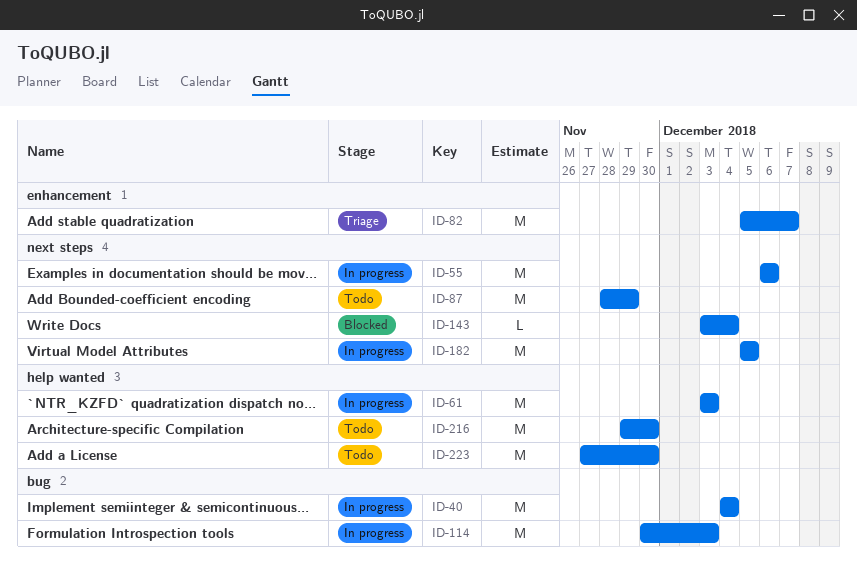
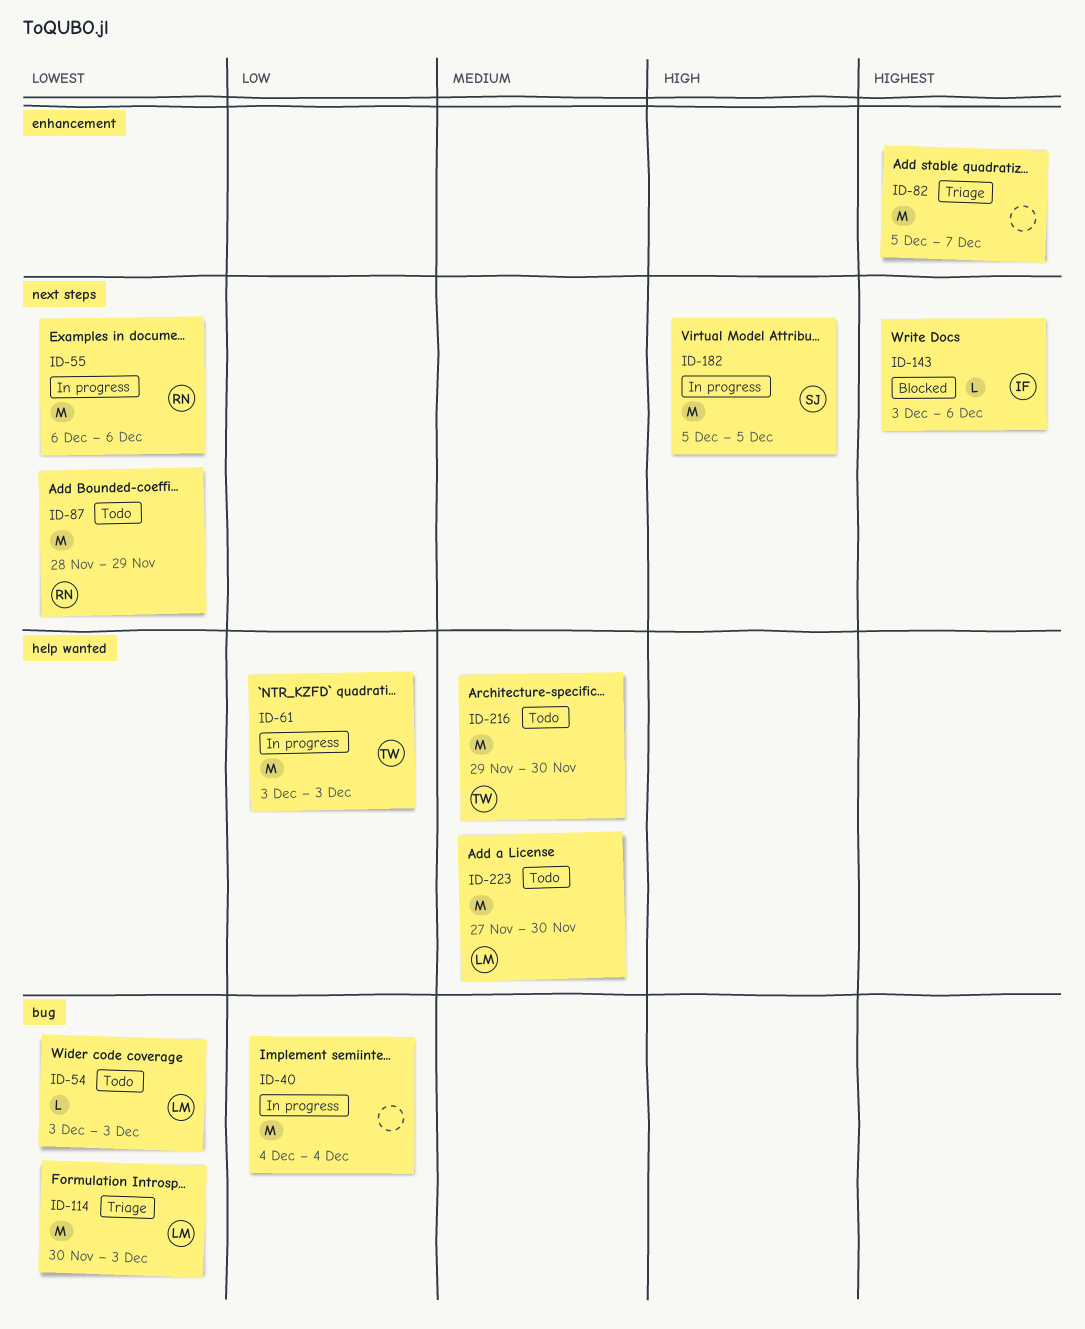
ID-54: none -> present
ID-114, status: In progress -> Triage
ID-143, due: Dec 4 -> Dec 6

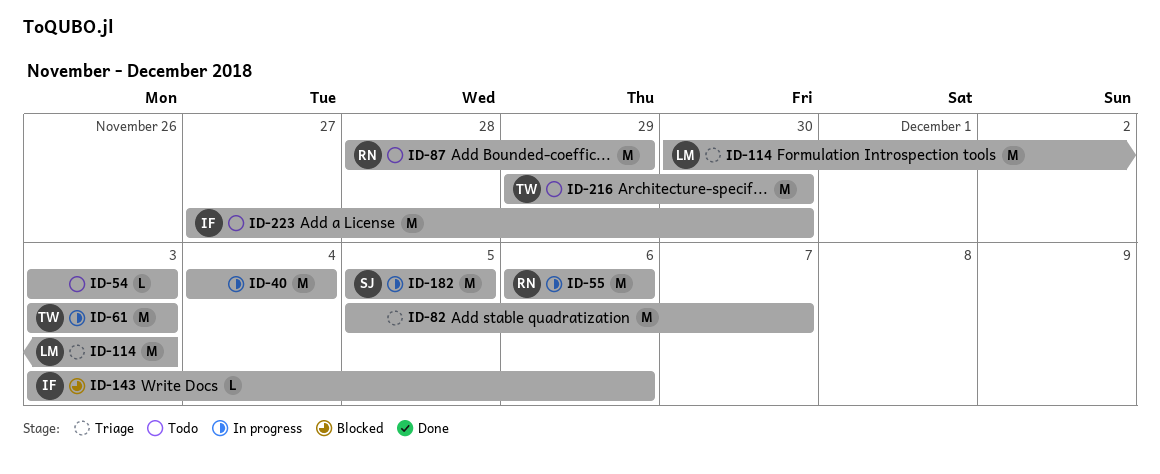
ID-54, owner: LM -> none
ID-223, owner: LM -> IF

